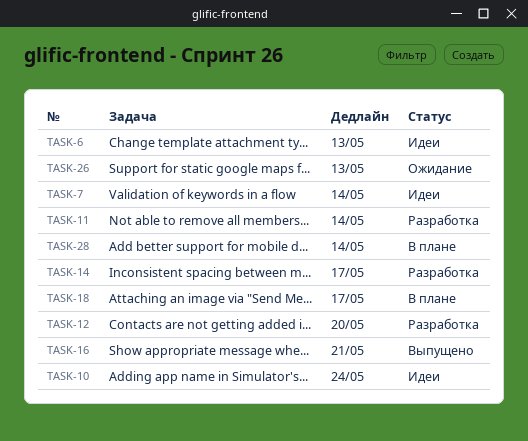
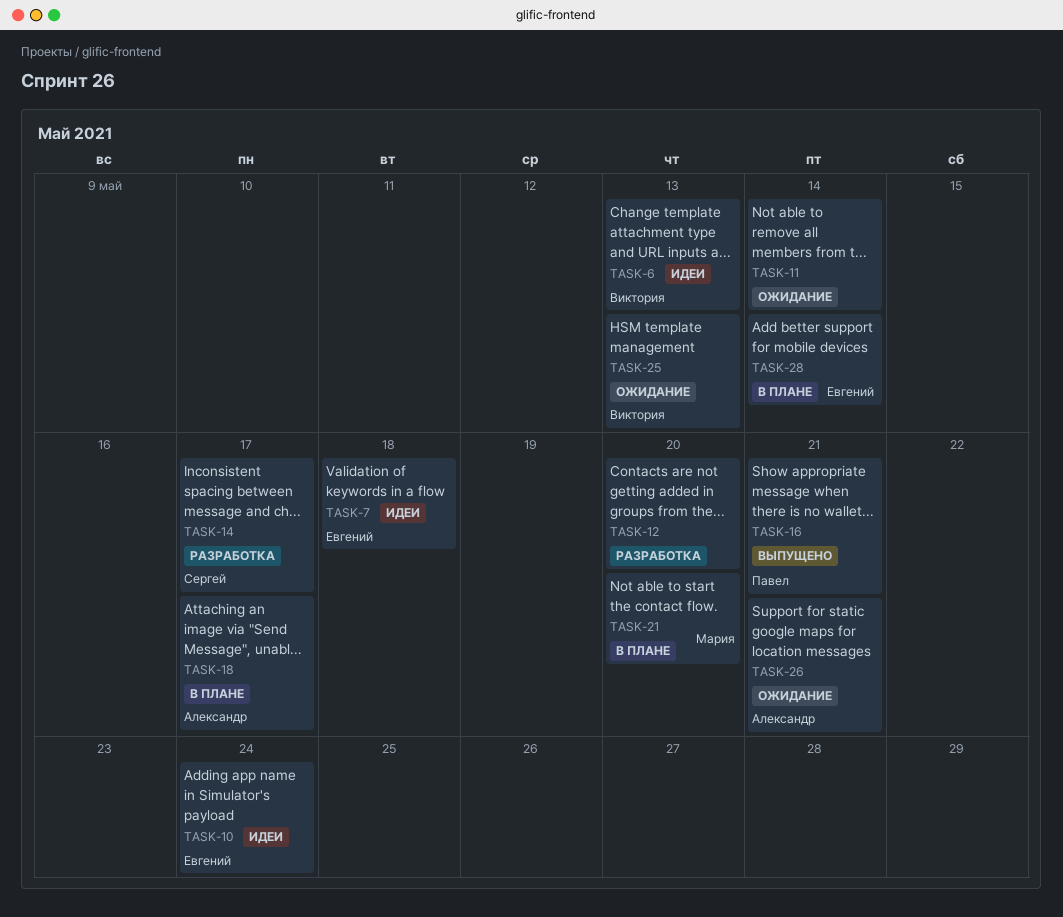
TASK-7, due: May 14 -> May 18
TASK-11, status: Разработка -> Ожидание
TASK-21: none -> present
TASK-25: none -> present
TASK-26, due: May 13 -> May 21

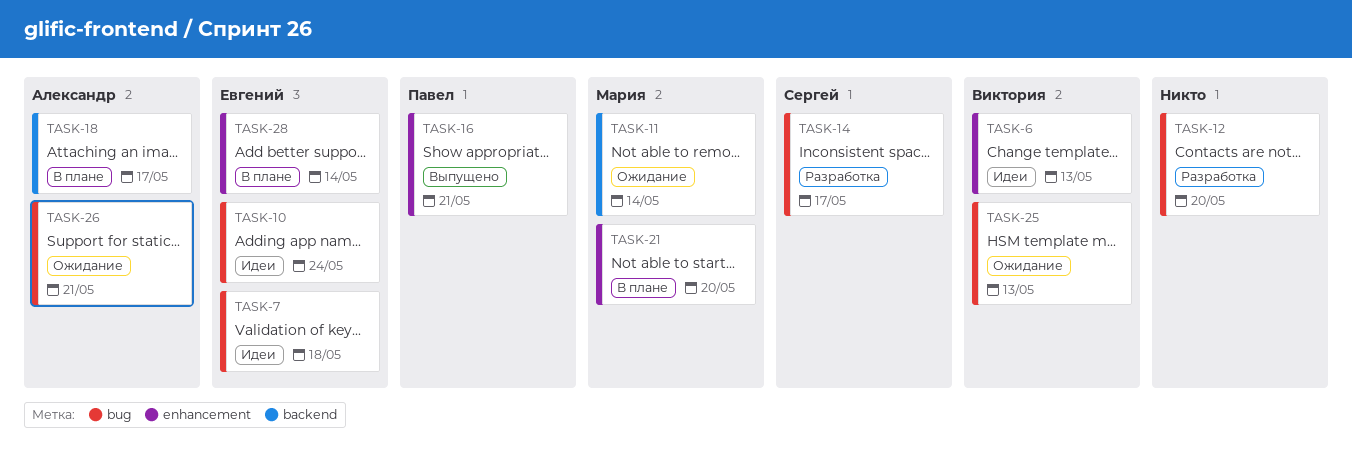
TASK-11, owner: none -> Мария

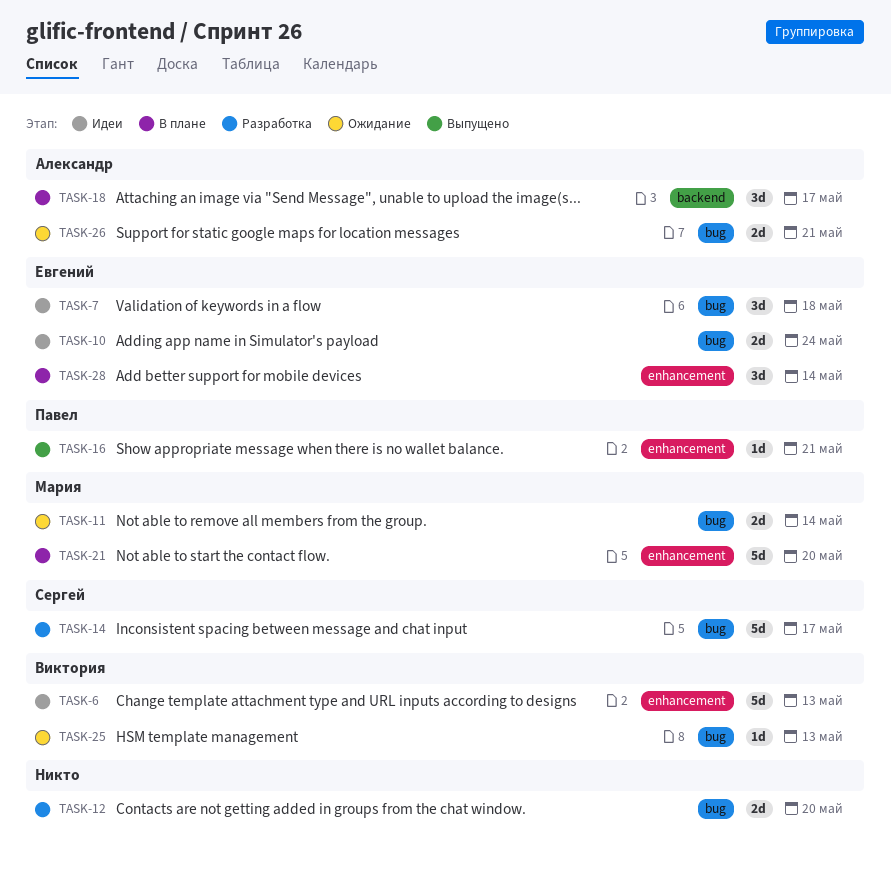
TASK-11, label: backend -> bug

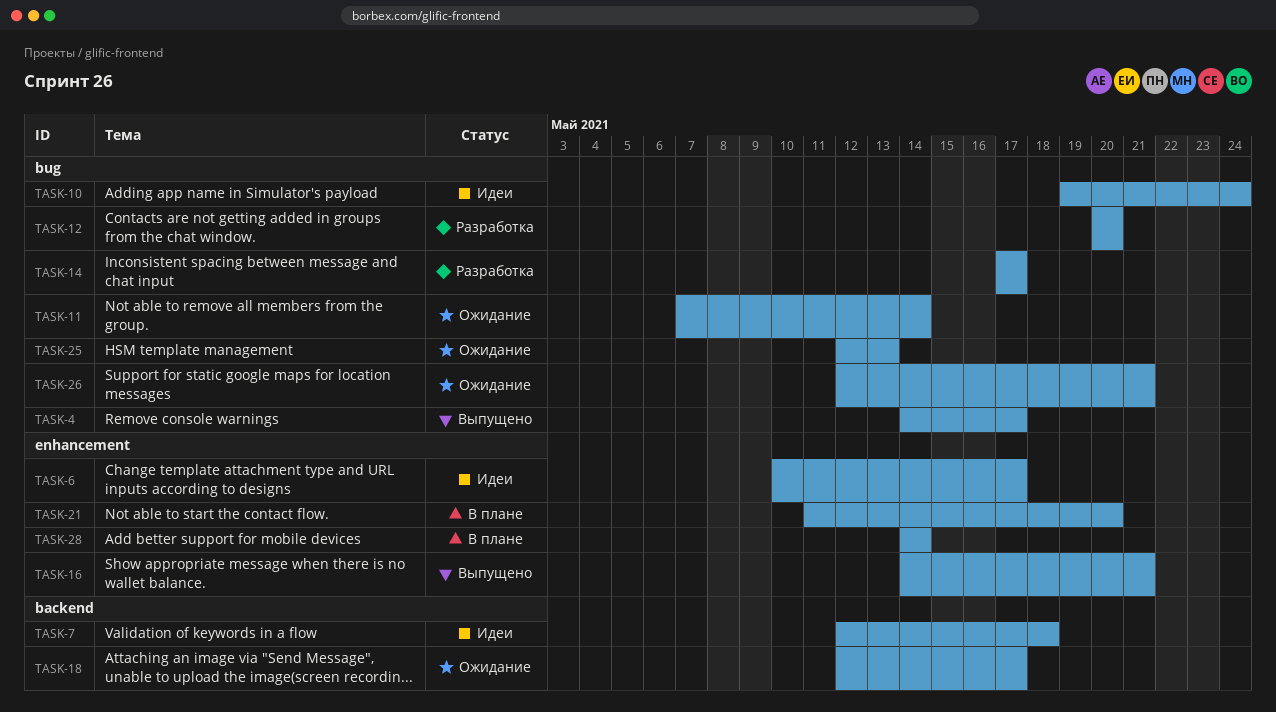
TASK-4: none -> present
TASK-6, due: May 13 -> May 17
TASK-7, label: bug -> backend
TASK-18, status: В плане -> Ожидание

